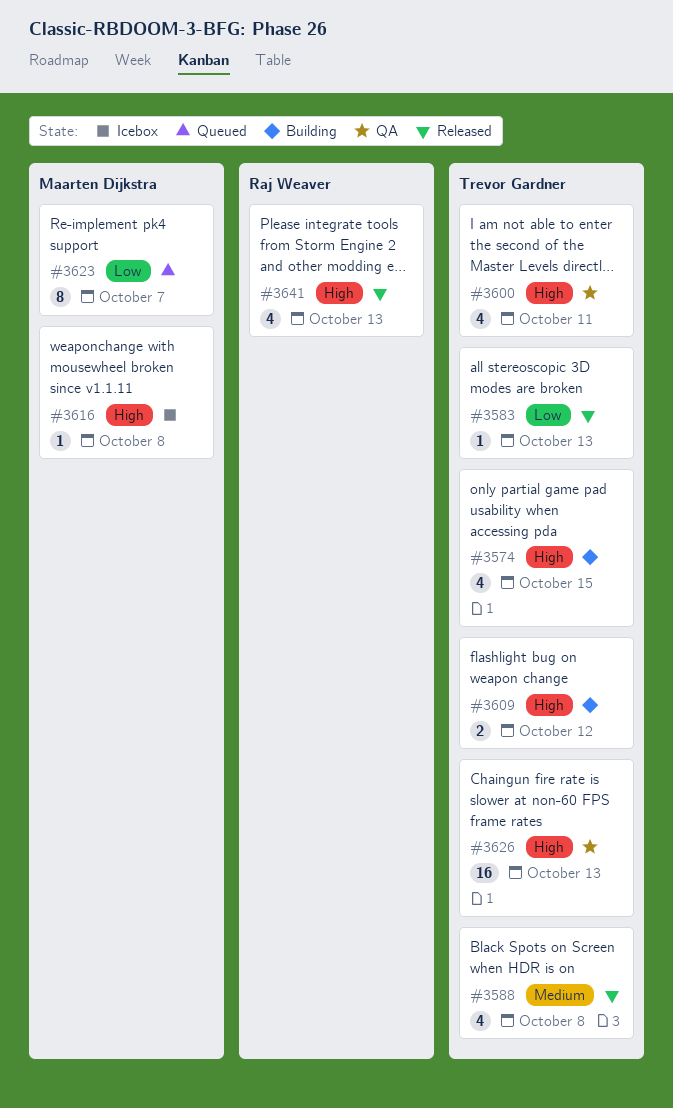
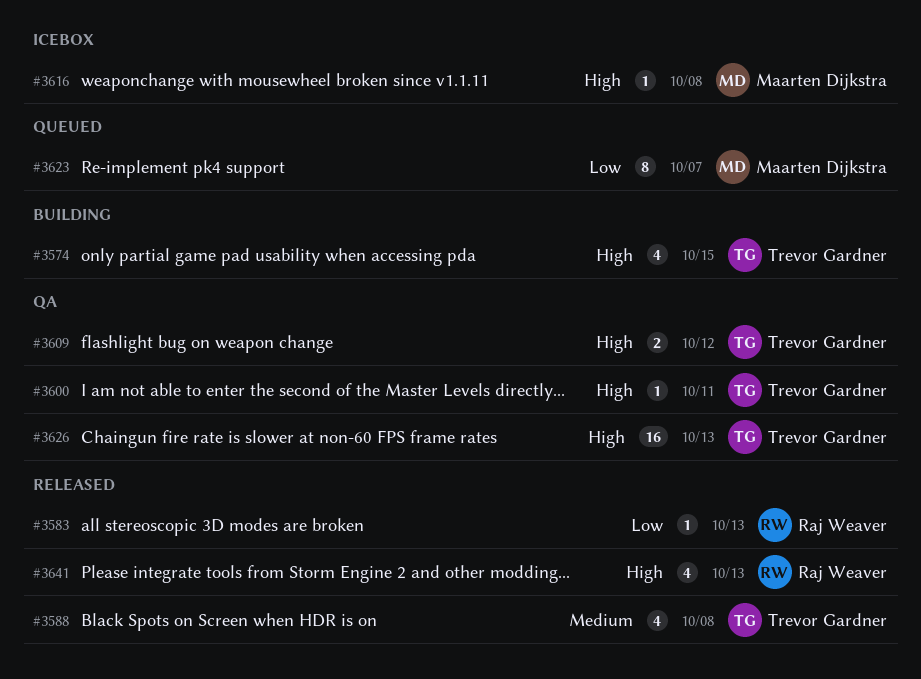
#3583, owner: Trevor Gardner -> Raj Weaver
#3600, estimate: 4 -> 1
#3609, status: Building -> QA

